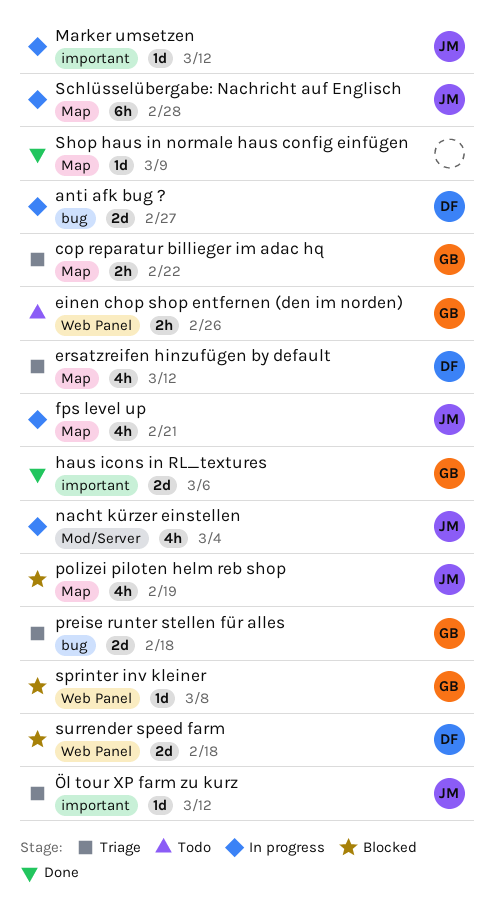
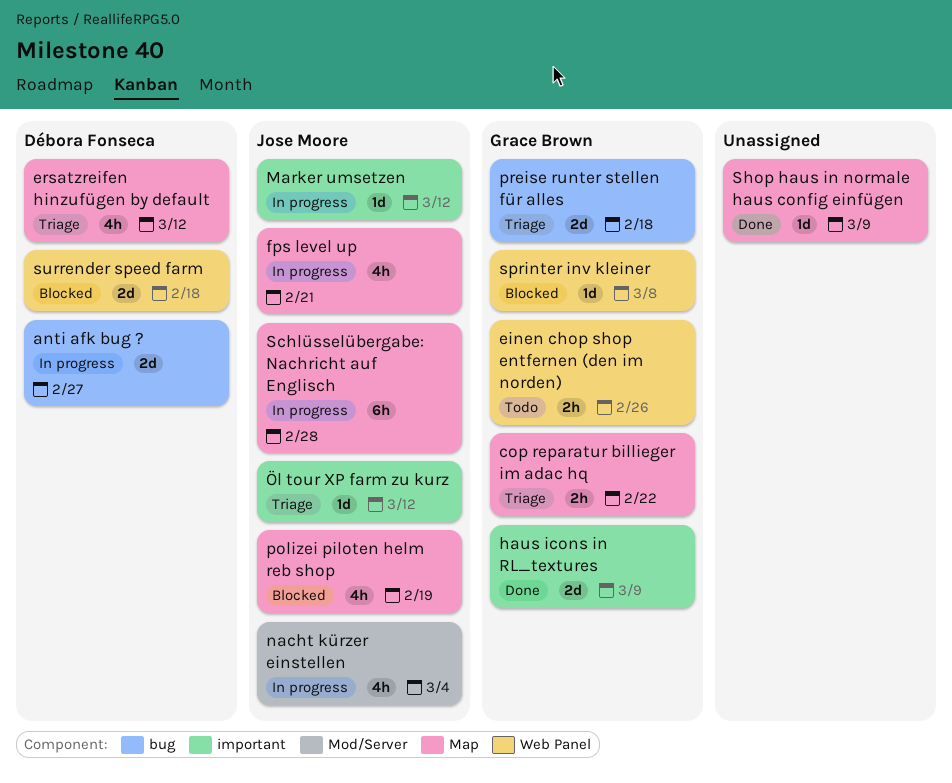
haus icons in RL_textures, due: Mar 6 -> Mar 9

